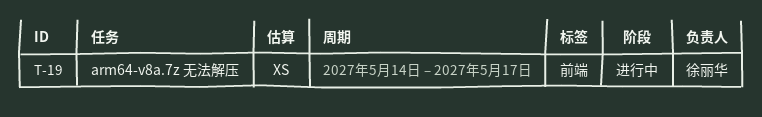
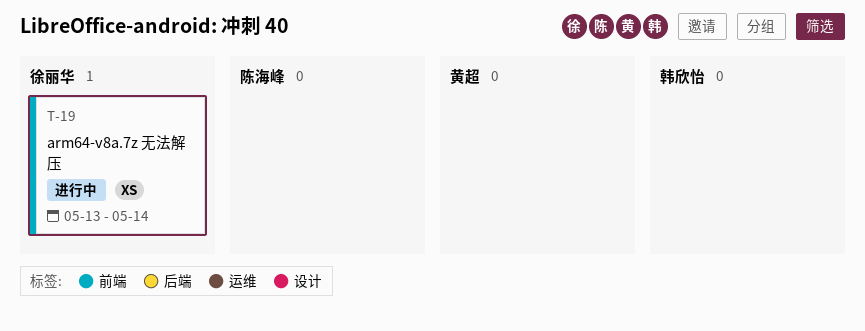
T-19, start: May 14 -> May 13
T-19, due: May 17 -> May 14

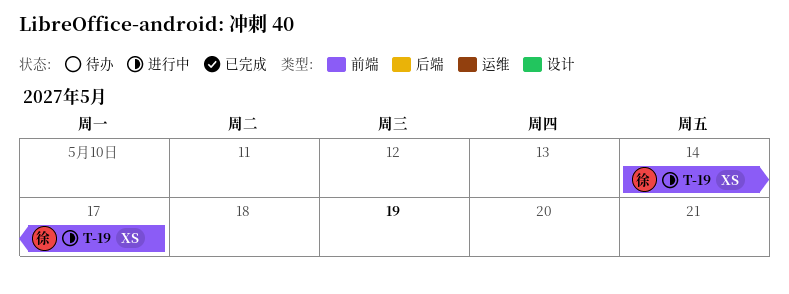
T-19, start: May 13 -> May 14
T-19, due: May 14 -> May 17

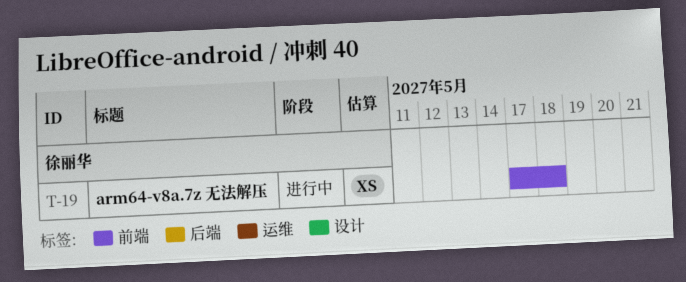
T-19, start: May 14 -> May 17
T-19, due: May 17 -> May 18

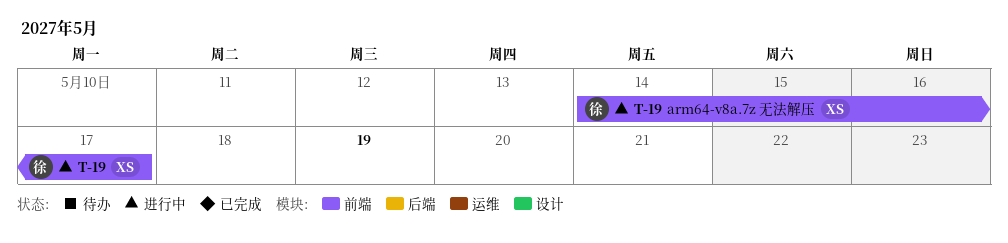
T-19, start: May 17 -> May 14
T-19, due: May 18 -> May 17

